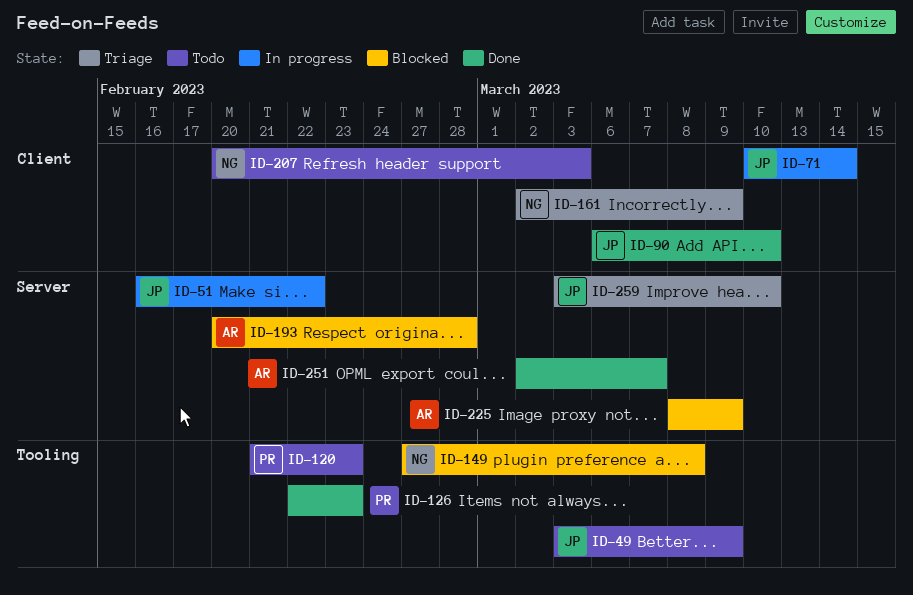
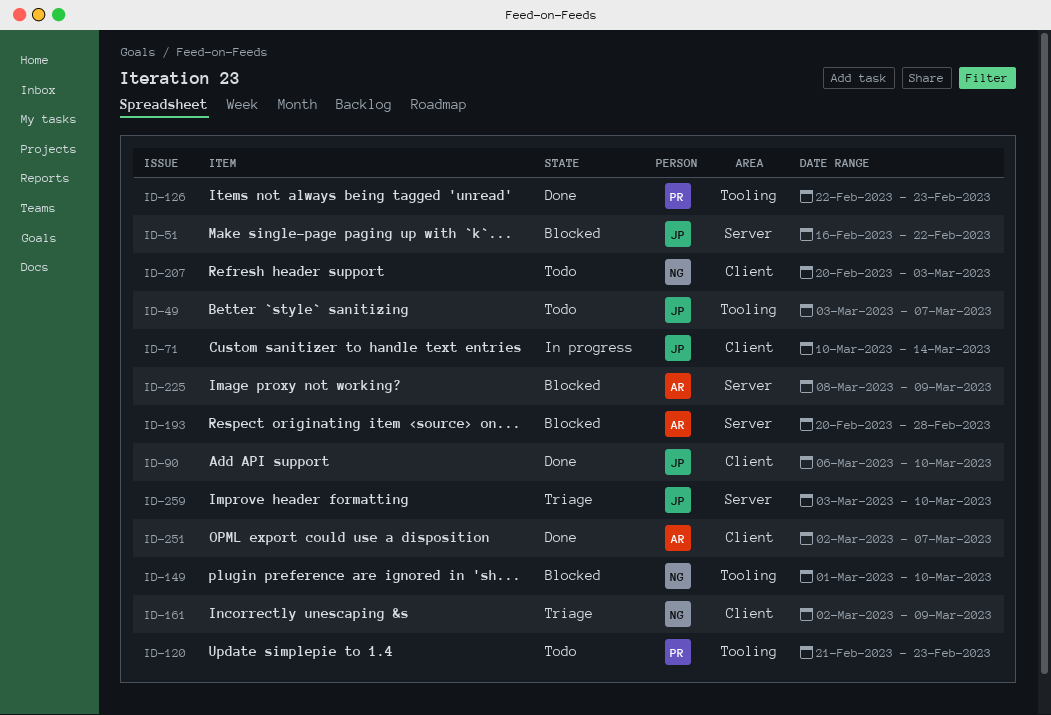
ID-49, due: Mar 9 -> Mar 7
ID-51, status: In progress -> Blocked
ID-149, start: Feb 27 -> Mar 1
ID-149, due: Mar 8 -> Mar 10
ID-251, label: Server -> Client

